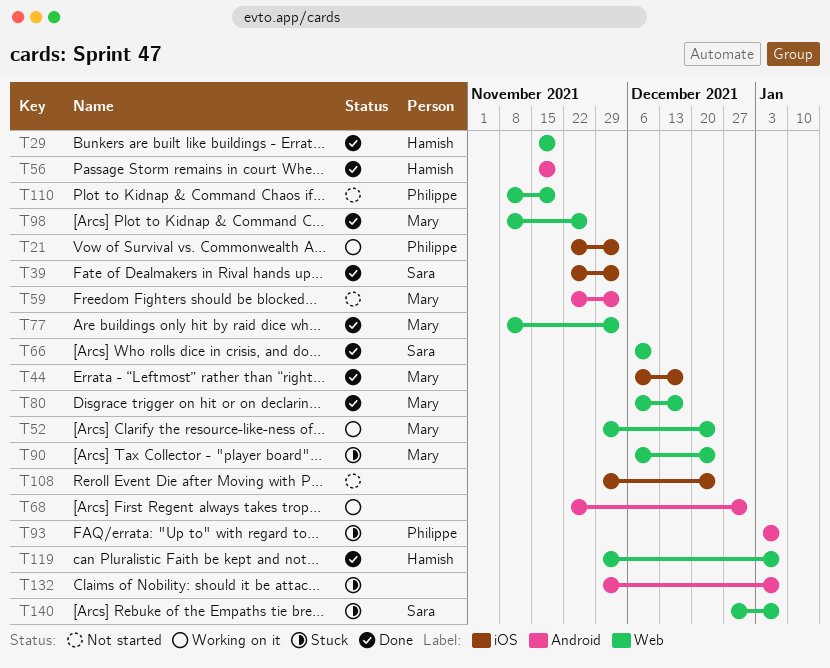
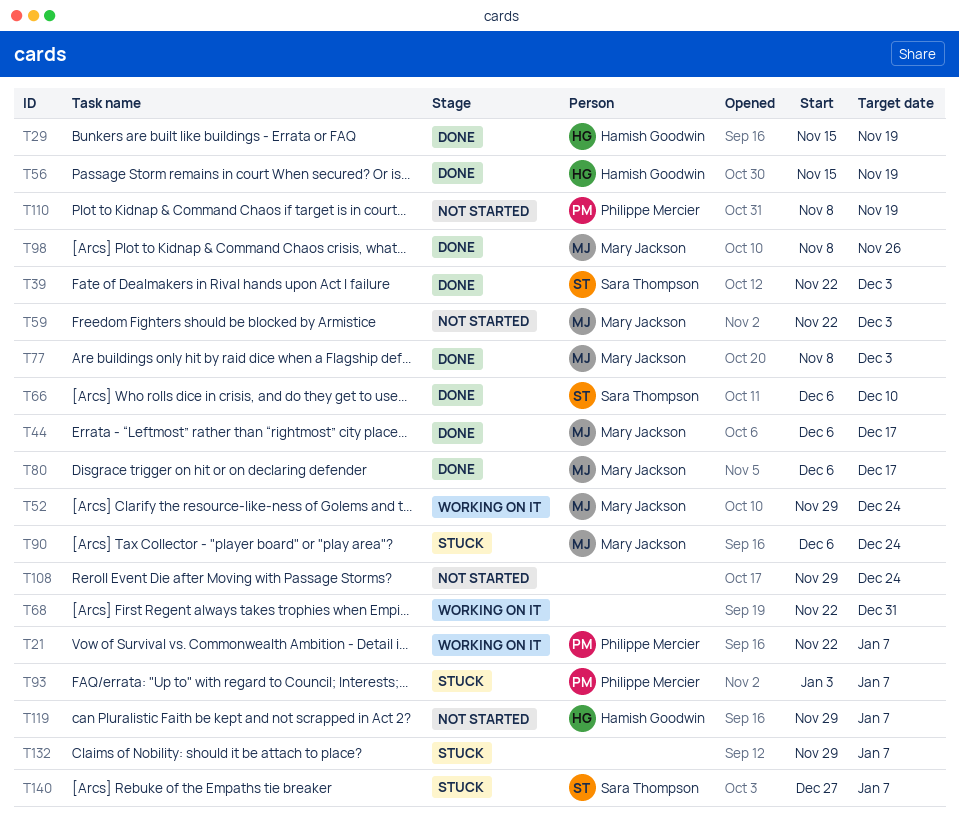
T21, due: Dec 3 -> Jan 7
T119, status: Done -> Not started

